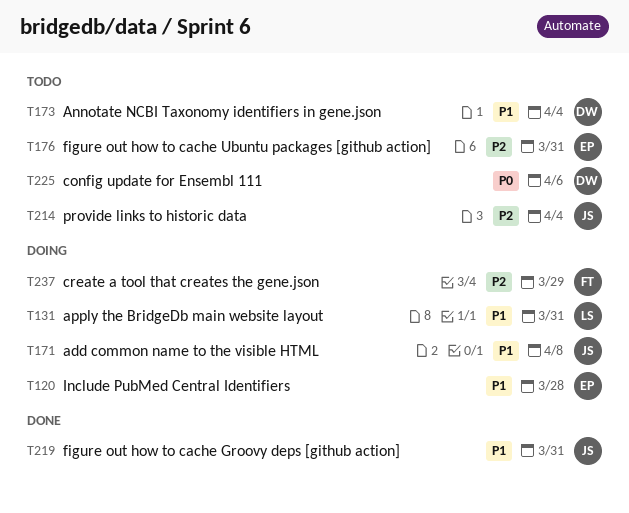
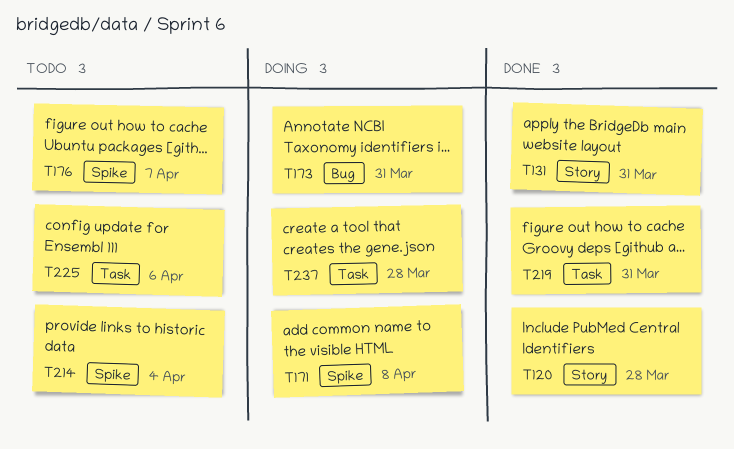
T120, status: Doing -> Done
T131, status: Doing -> Done
T173, status: Todo -> Doing
T173, due: Apr 4 -> Mar 31
T176, due: Mar 31 -> Apr 7
T237, due: Mar 29 -> Mar 28

